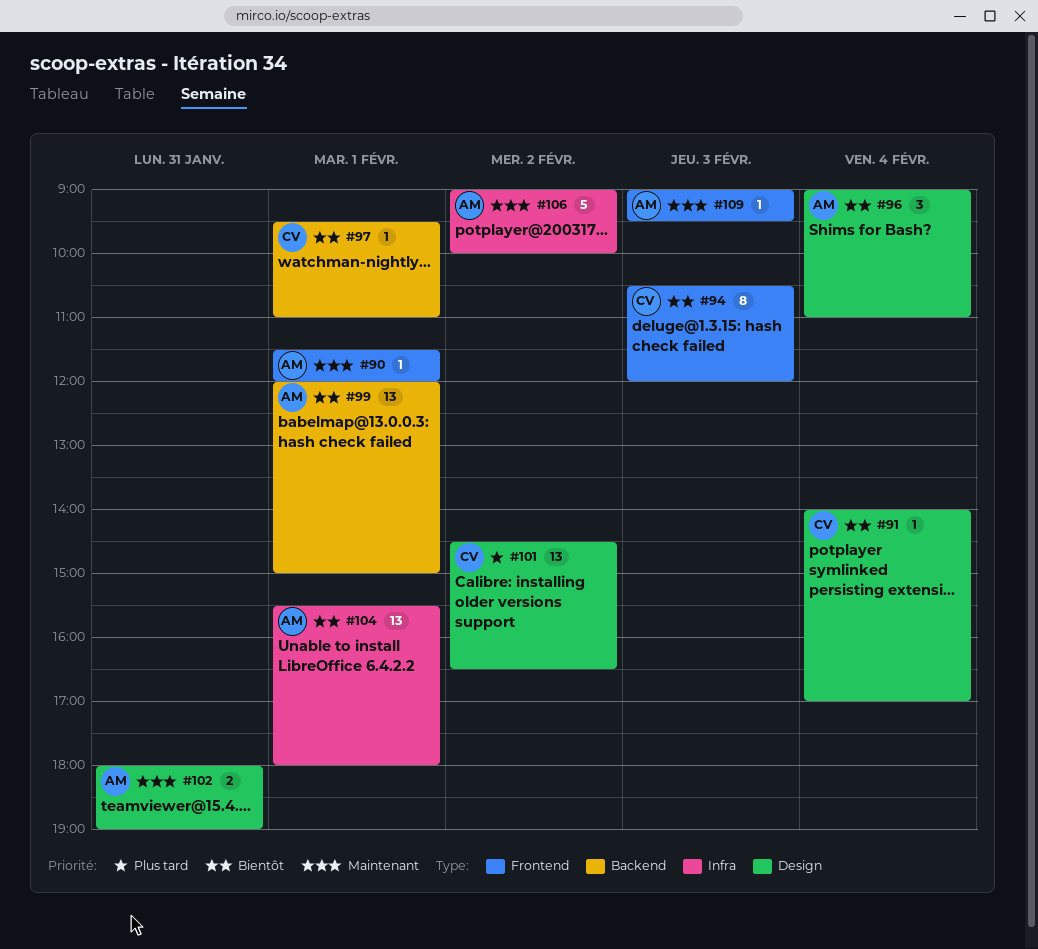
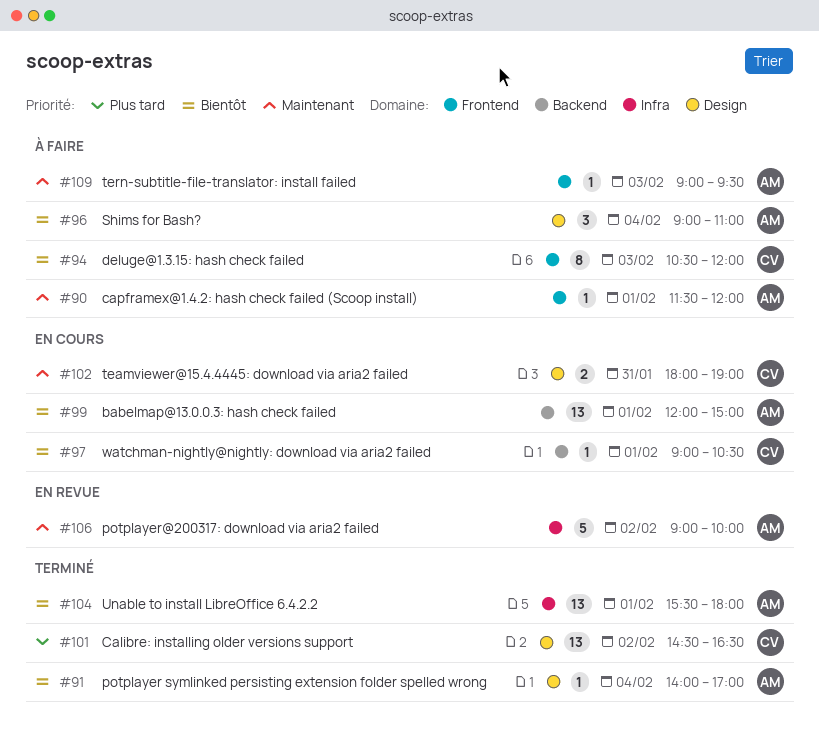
#91, owner: CV -> AM
#97, begins: 09:30 -> 09:00
#97, ends: 11:00 -> 10:30
#102, owner: AM -> CV

